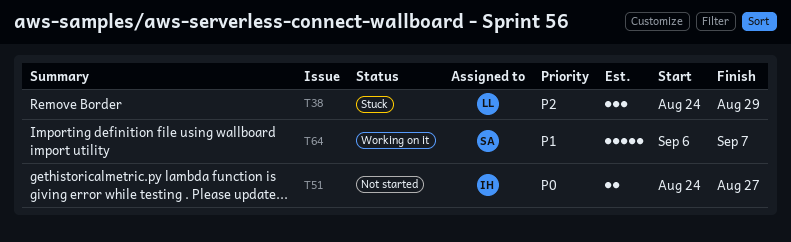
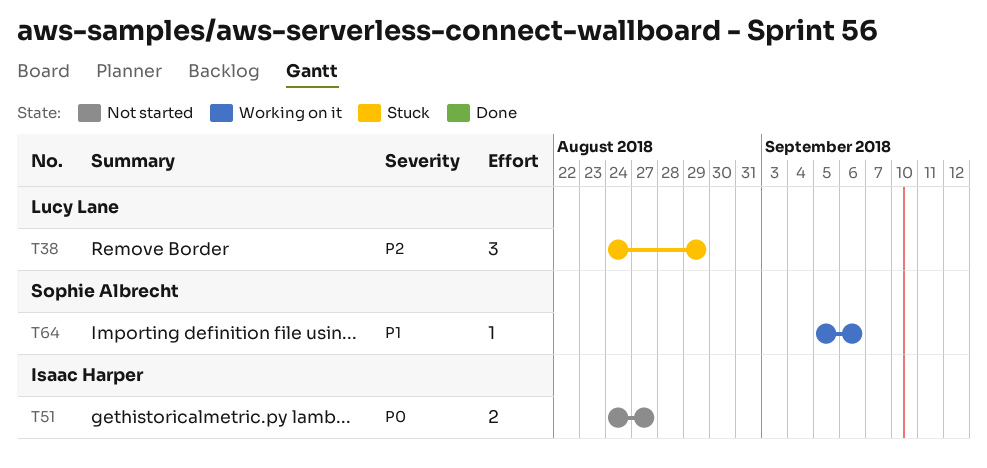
T64, estimate: 5 -> 1
T64, start: Sep 6 -> Sep 5
T64, due: Sep 7 -> Sep 6

